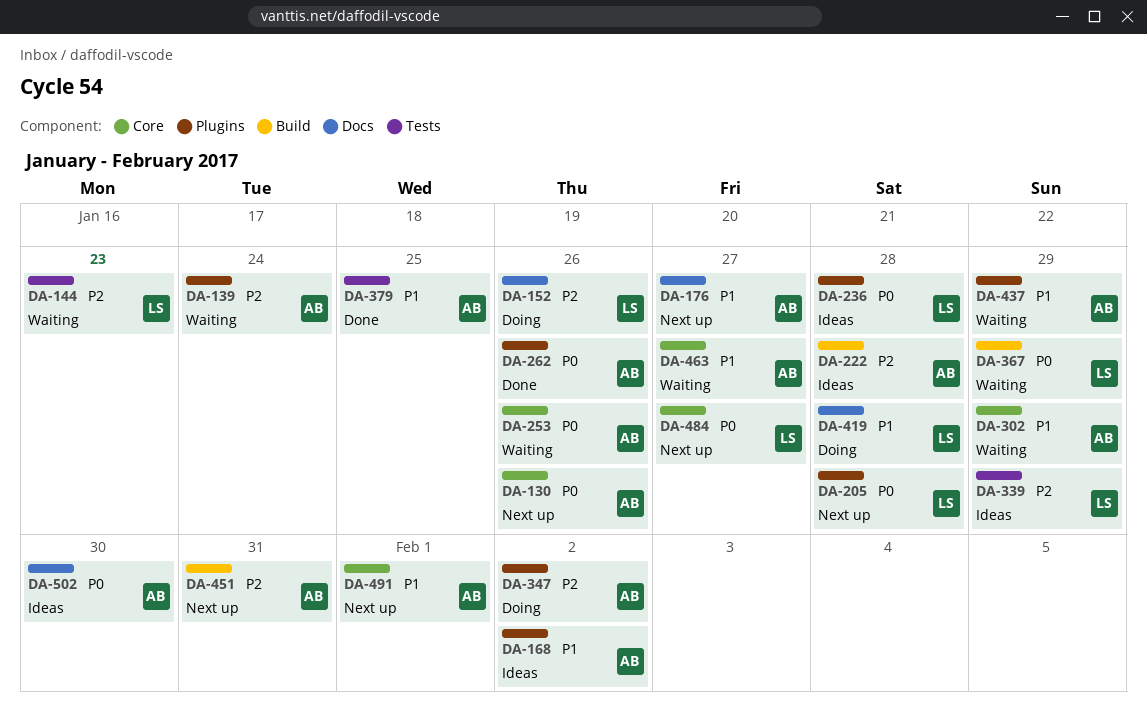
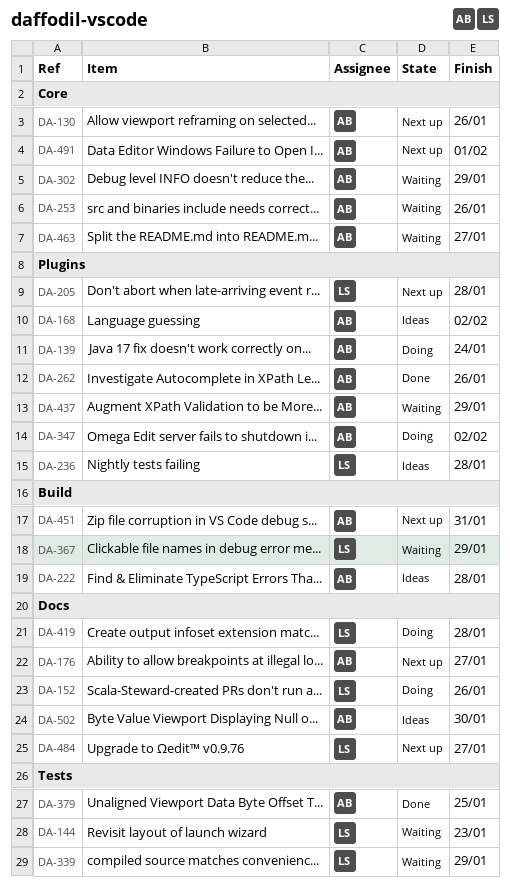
DA-139, status: Waiting -> Doing
DA-339, status: Ideas -> Waiting
DA-484, label: Core -> Docs

